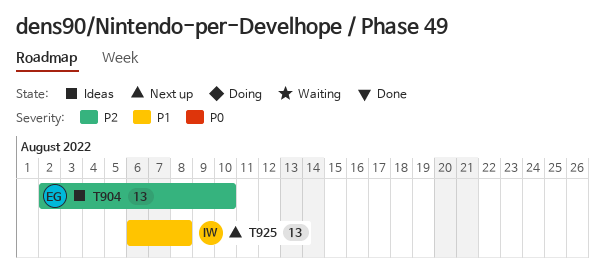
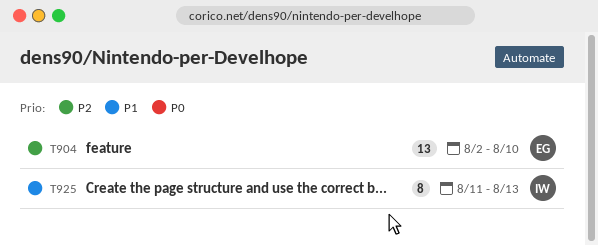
T925, estimate: 13 -> 8
T925, start: Aug 6 -> Aug 11
T925, due: Aug 8 -> Aug 13

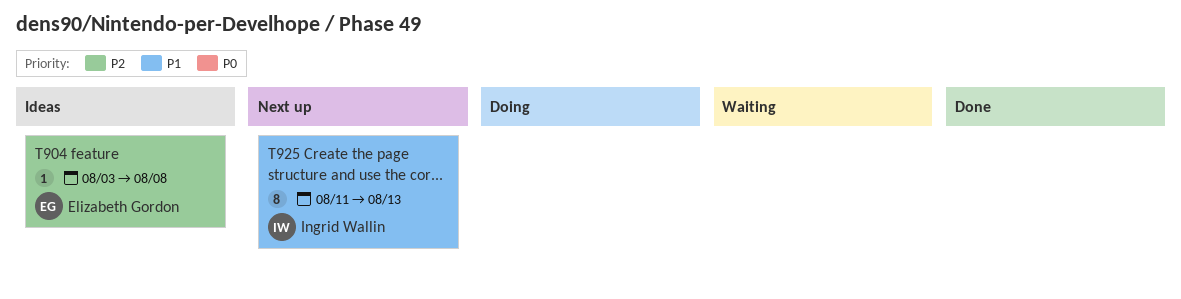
T904, estimate: 13 -> 1
T904, start: Aug 2 -> Aug 3
T904, due: Aug 10 -> Aug 8

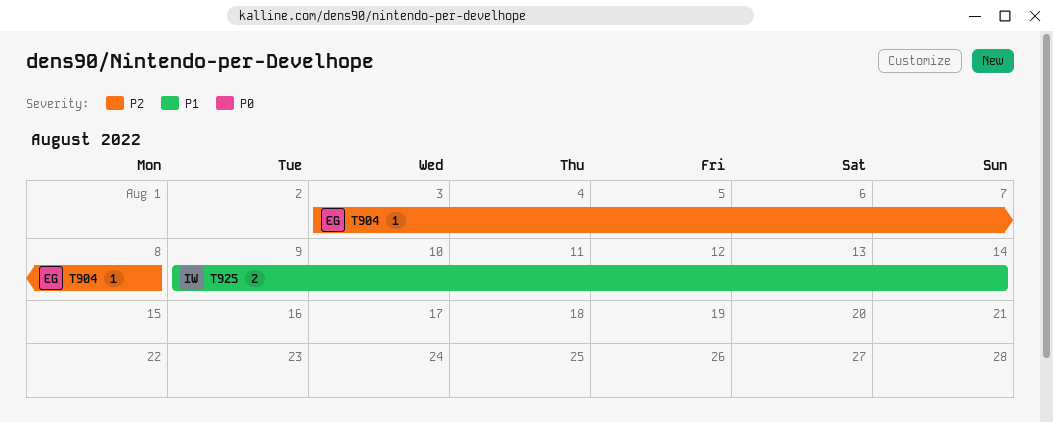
T925, estimate: 8 -> 2
T925, start: Aug 11 -> Aug 9
T925, due: Aug 13 -> Aug 14

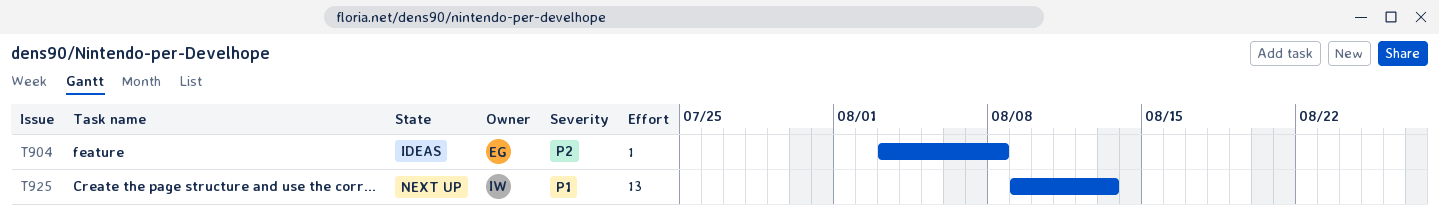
T925, estimate: 2 -> 13
T925, due: Aug 14 -> Aug 13

